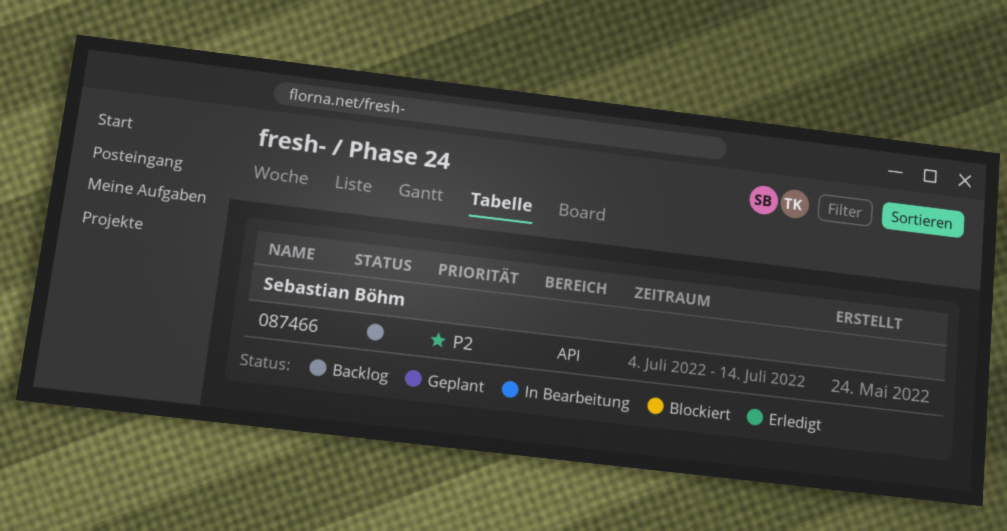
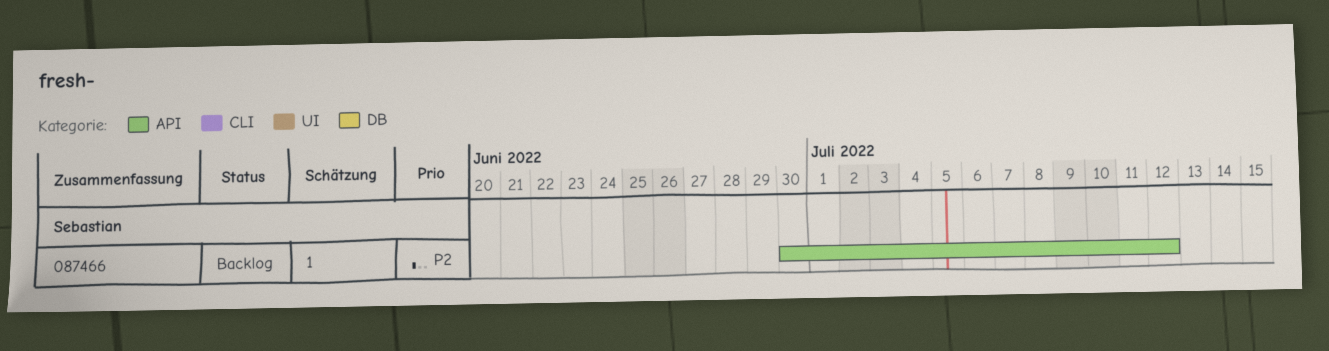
087466, start: Jul 4 -> Jun 30
087466, due: Jul 14 -> Jul 12

